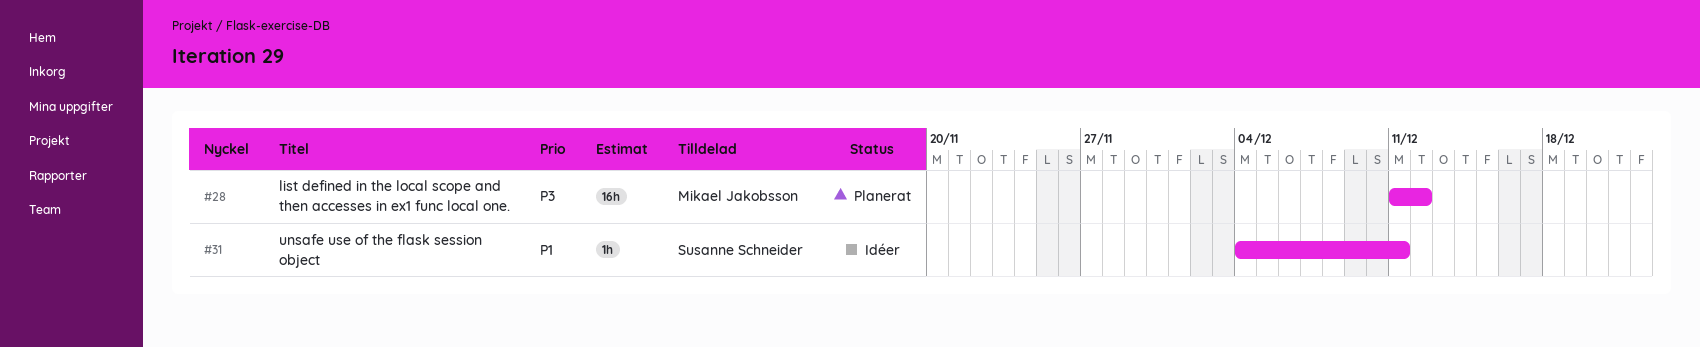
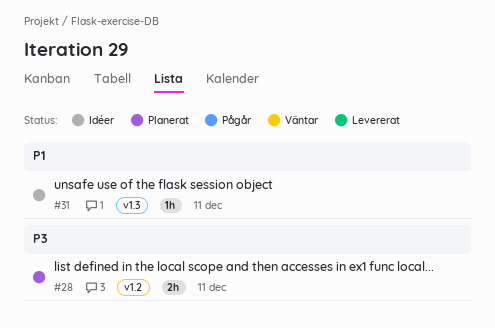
#28, estimate: 16h -> 2h
#28, due: Dec 12 -> Dec 11

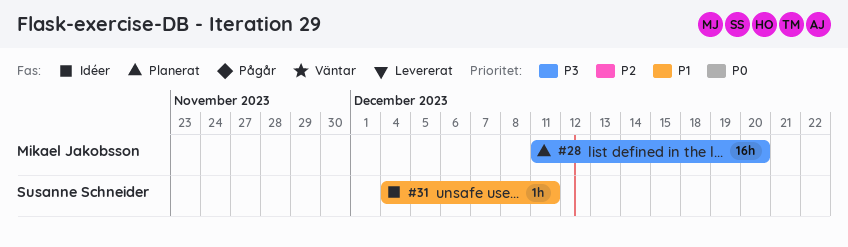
#28, estimate: 2h -> 16h
#28, due: Dec 11 -> Dec 20

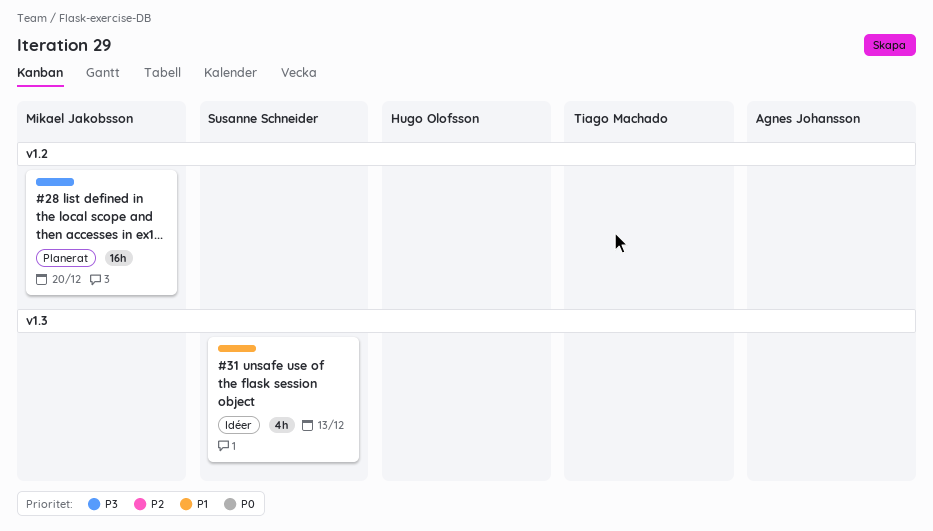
#31, estimate: 1h -> 4h
#31, due: Dec 11 -> Dec 13

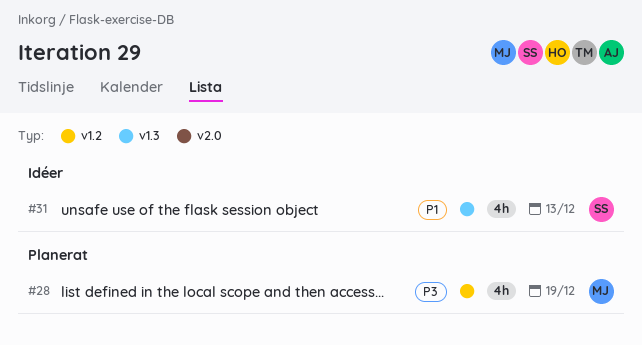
#28, estimate: 16h -> 4h
#28, due: Dec 20 -> Dec 19

